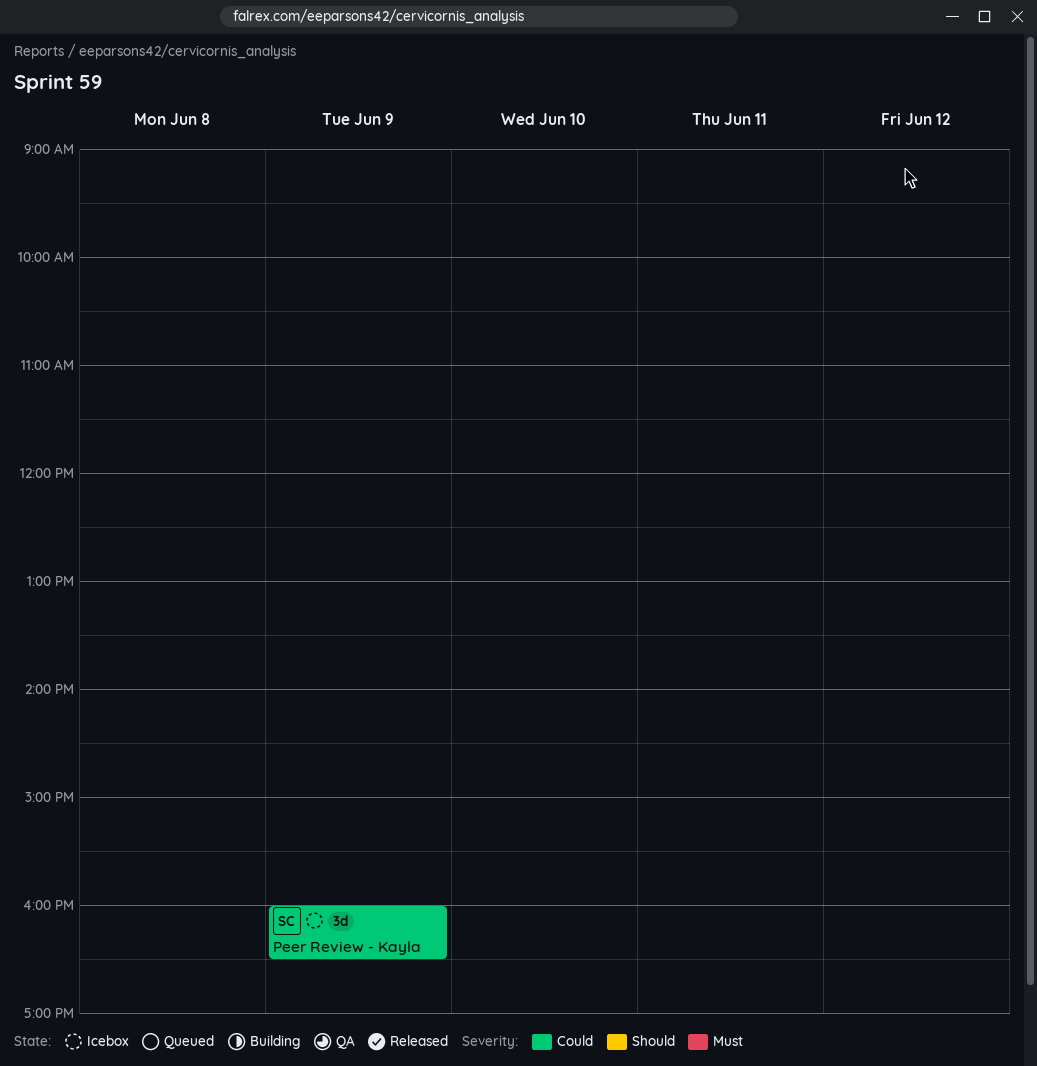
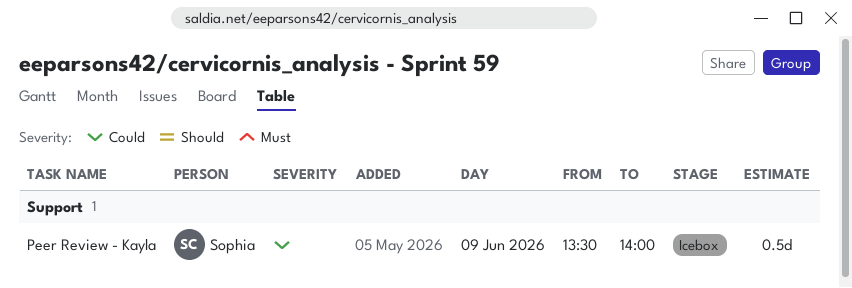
Peer Review - Kayla, estimate: 3d -> 0.5d
Peer Review - Kayla, begins: 16:00 -> 13:30
Peer Review - Kayla, ends: 16:30 -> 14:00

